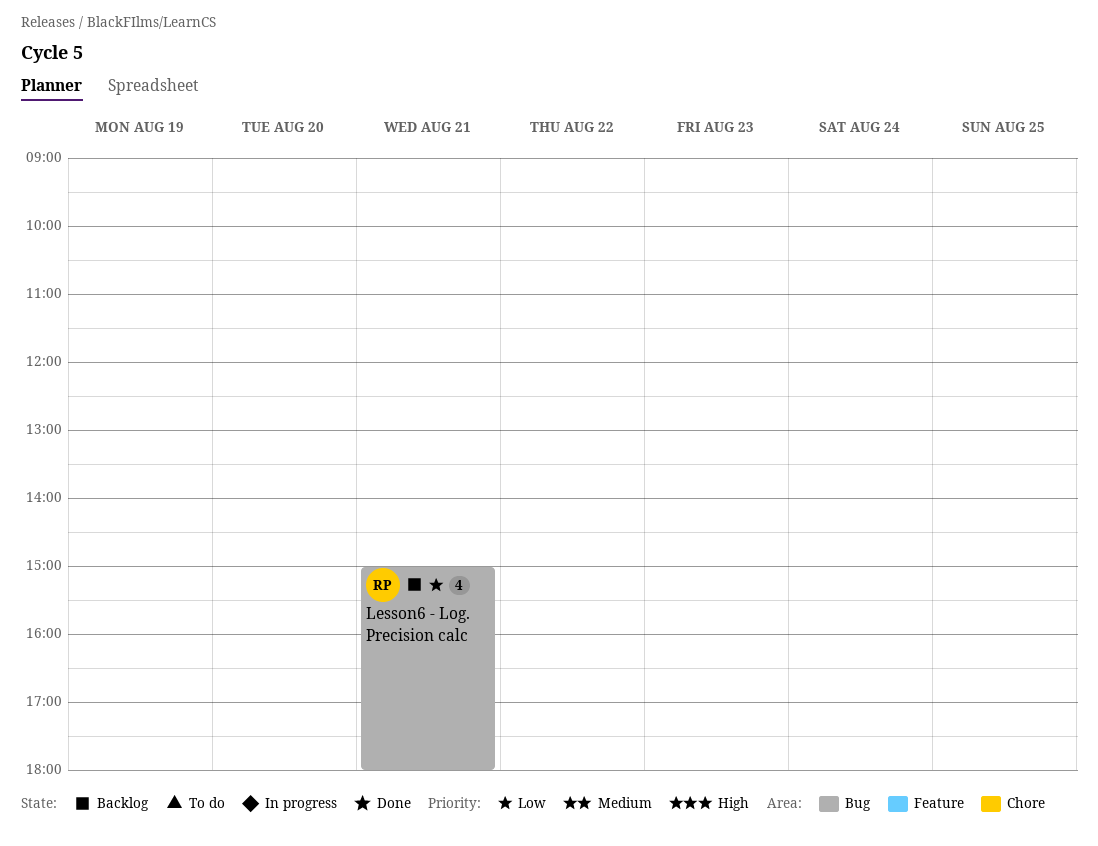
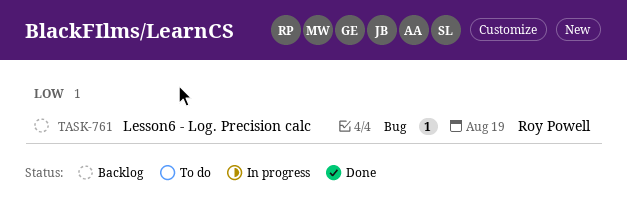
Lesson6 - Log. Precision calc, estimate: 4 -> 1
Lesson6 - Log. Precision calc, day: Aug 21 -> Aug 19

